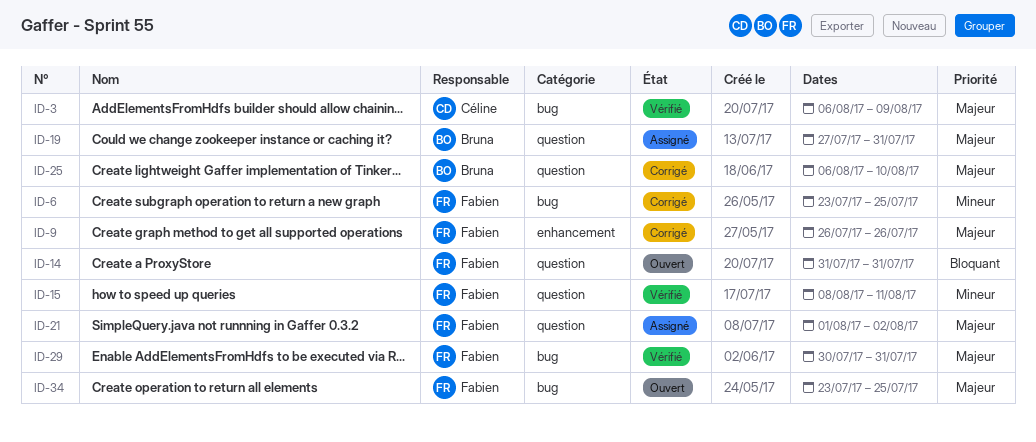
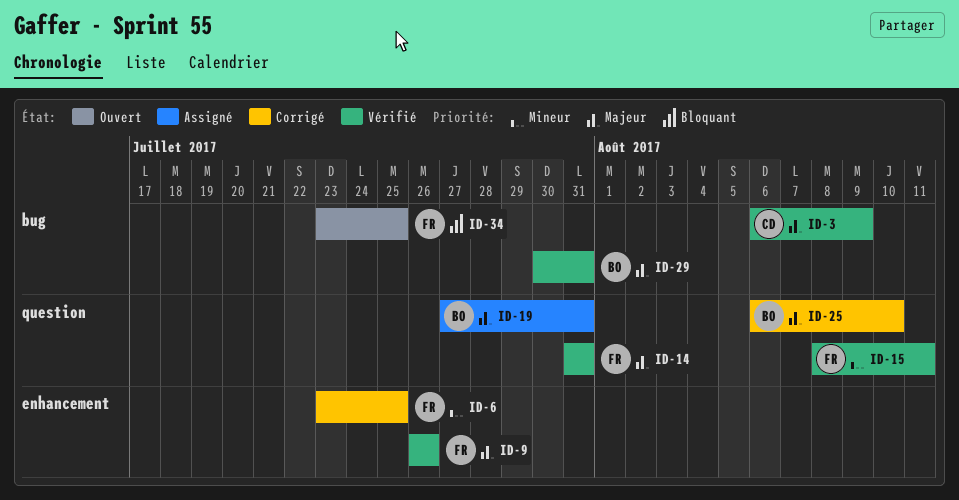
ID-6, label: bug -> enhancement
ID-9, status: Corrigé -> Vérifié
ID-14, status: Ouvert -> Vérifié
ID-14, priority: Bloquant -> Majeur
ID-21: present -> none
ID-29, owner: Fabien -> Bruna
ID-34, priority: Majeur -> Bloquant

